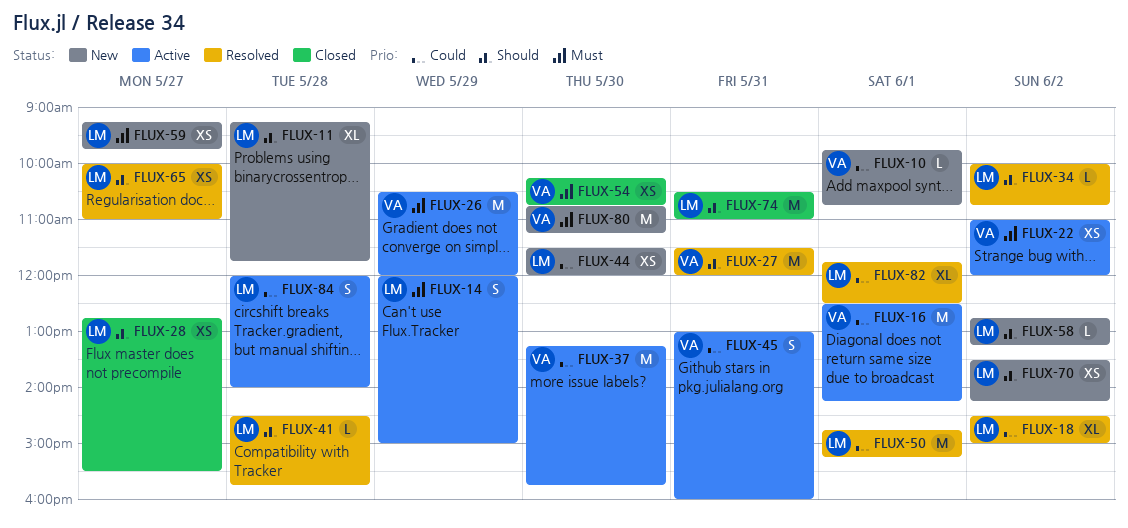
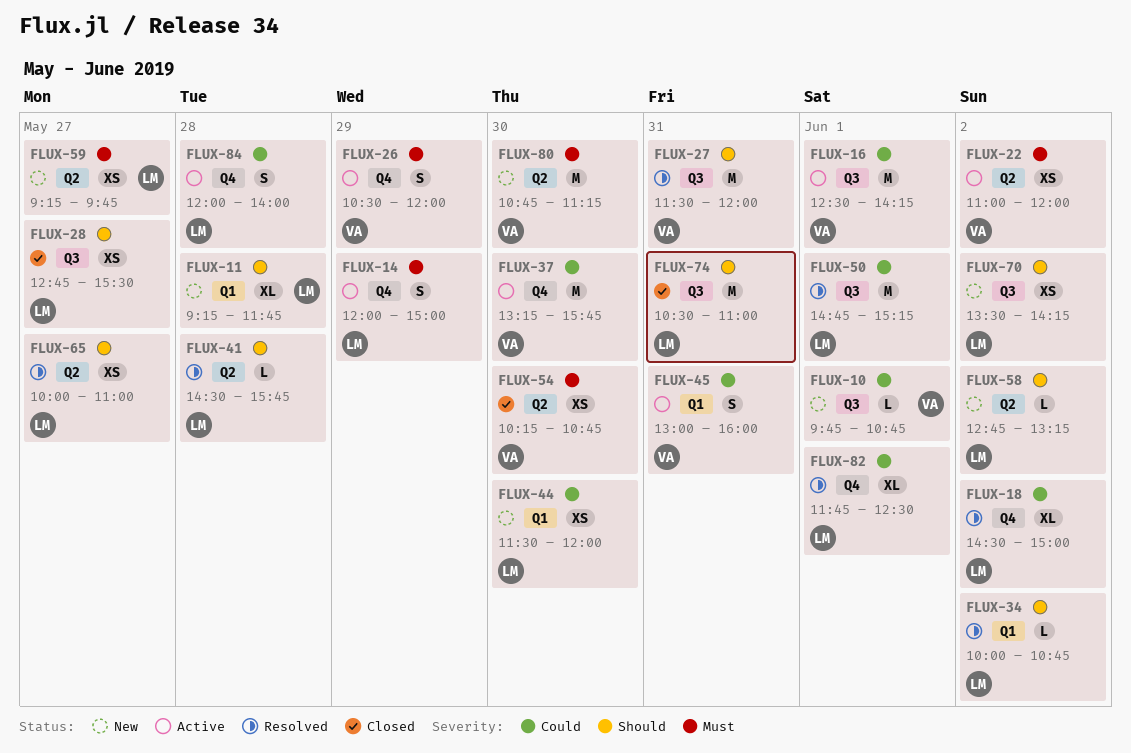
FLUX-26, estimate: M -> S

